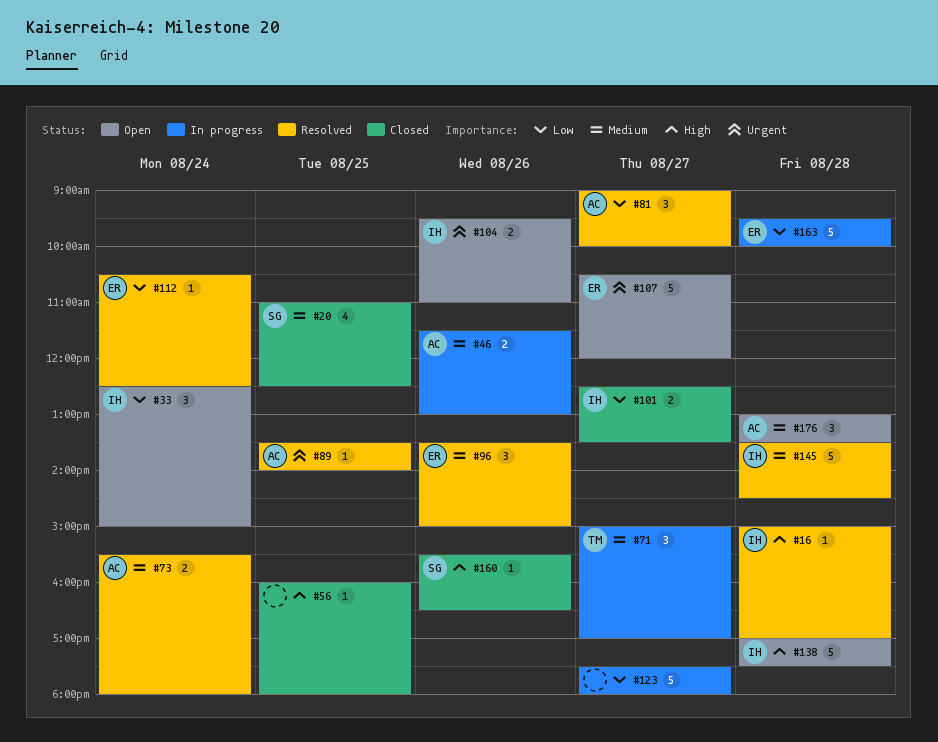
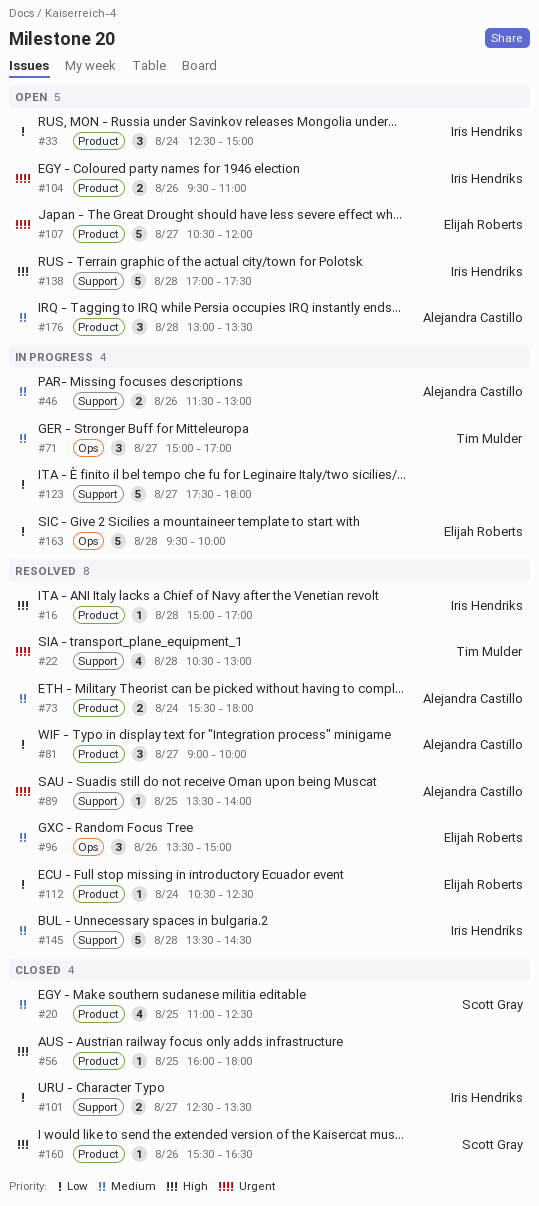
#22: none -> present

